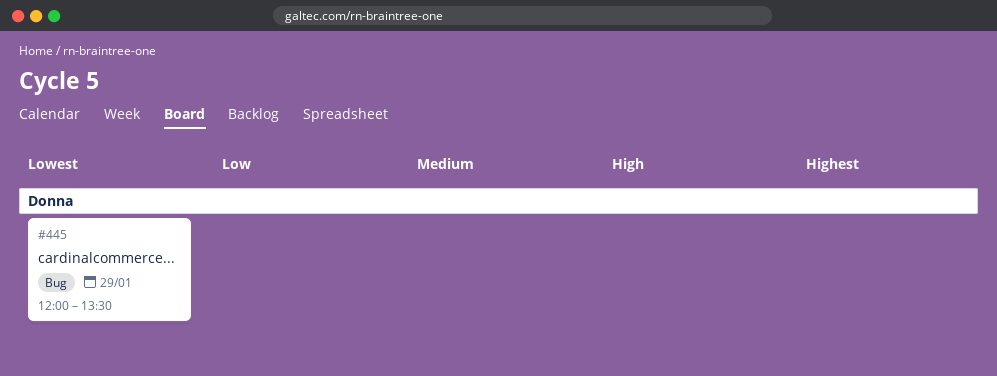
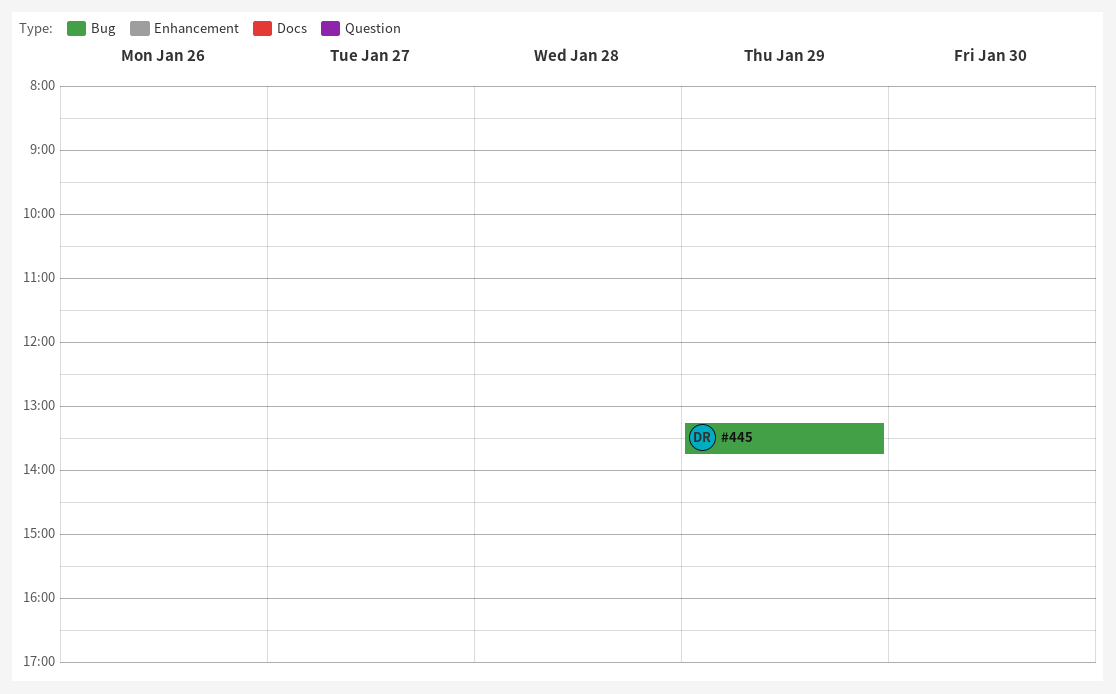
#445, begins: 12:00 -> 13:15
#445, ends: 13:30 -> 13:45

